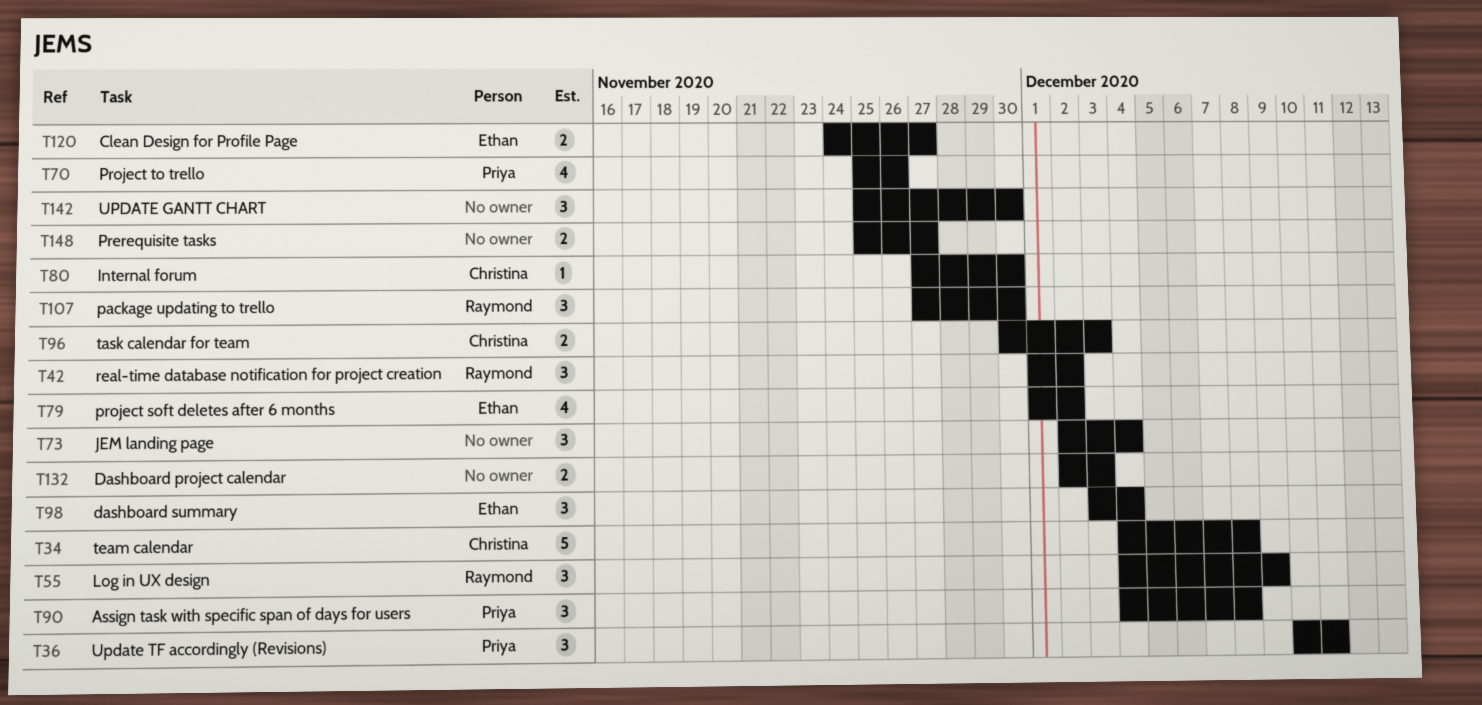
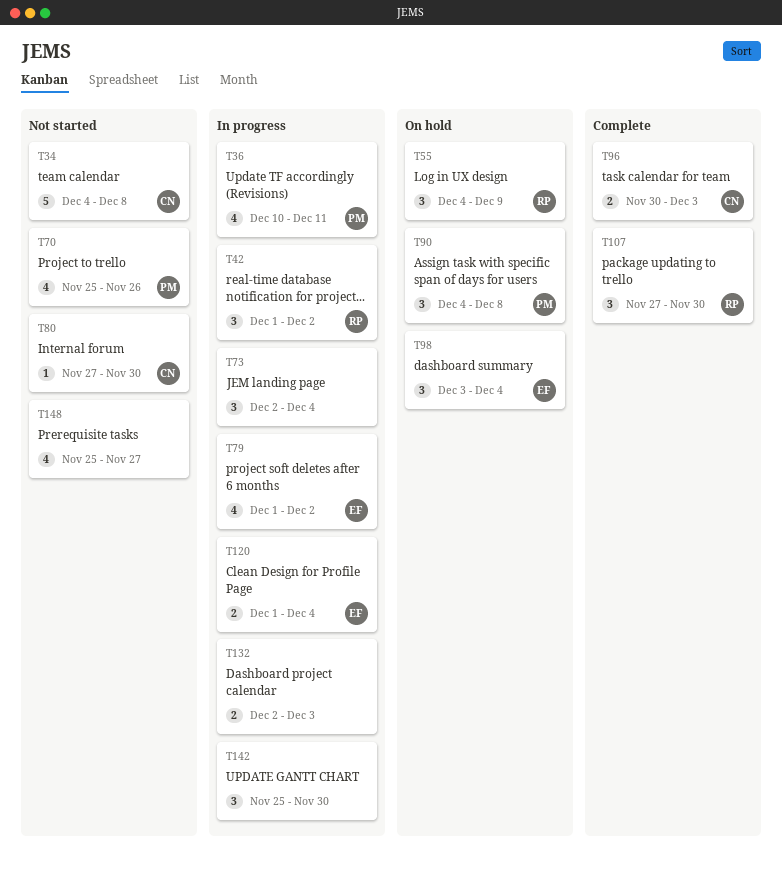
T36, estimate: 3 -> 4
T120, start: Nov 24 -> Dec 1
T120, due: Nov 27 -> Dec 4
T148, estimate: 2 -> 4

